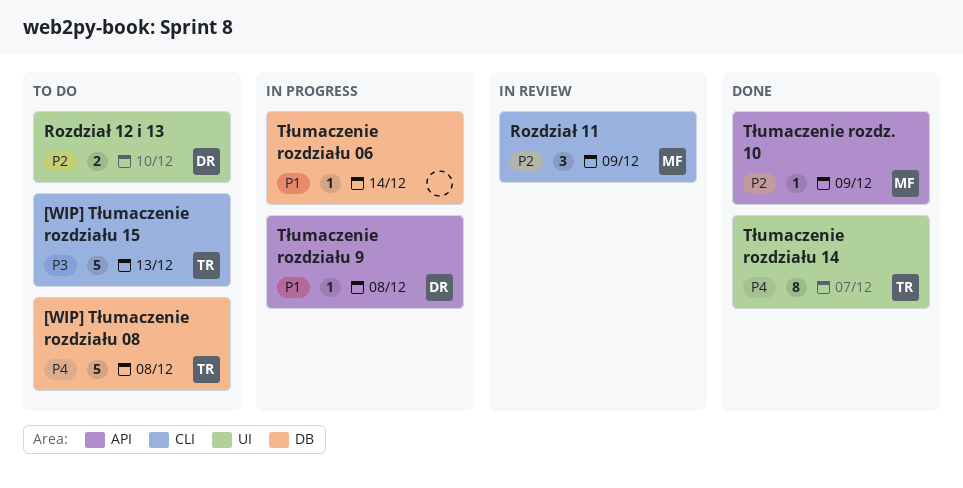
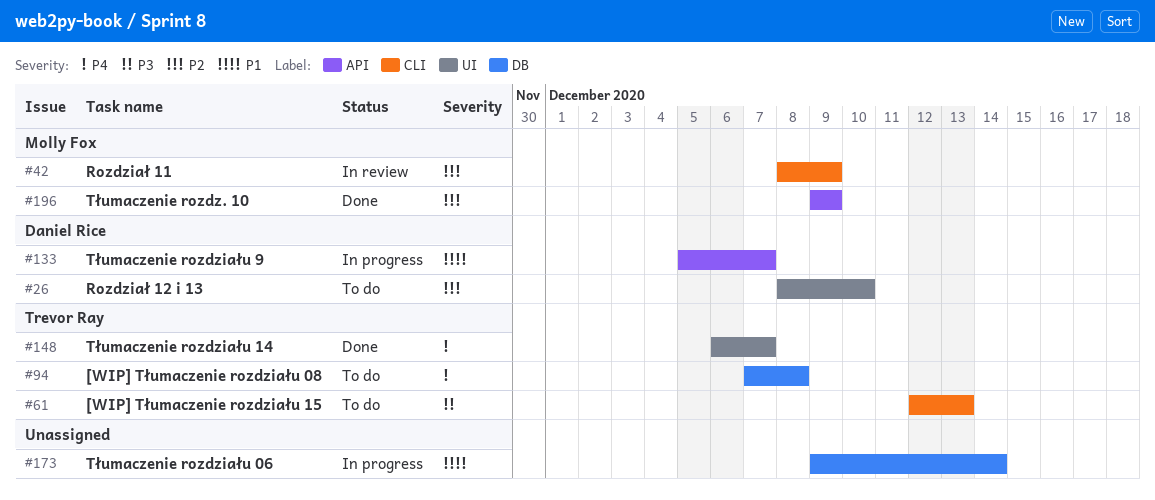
Tłumaczenie rozdziału 9, due: Dec 8 -> Dec 7

